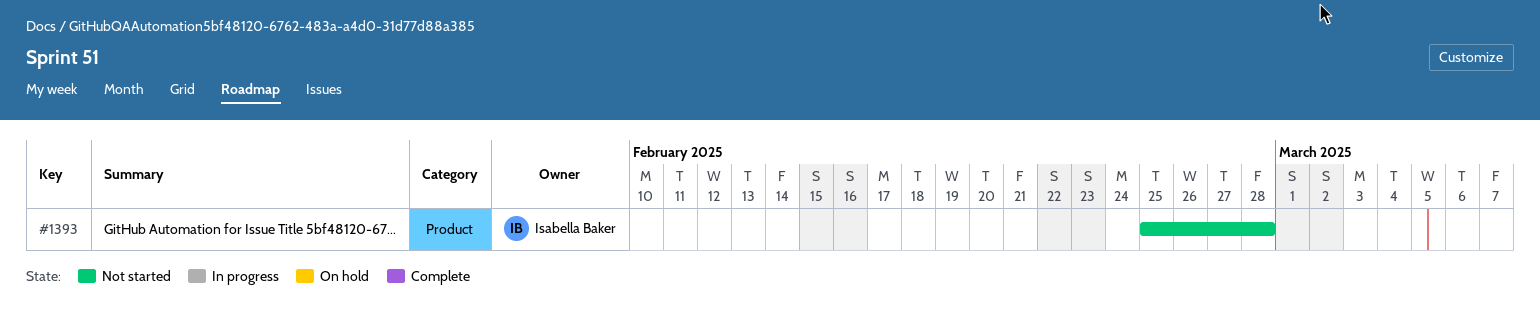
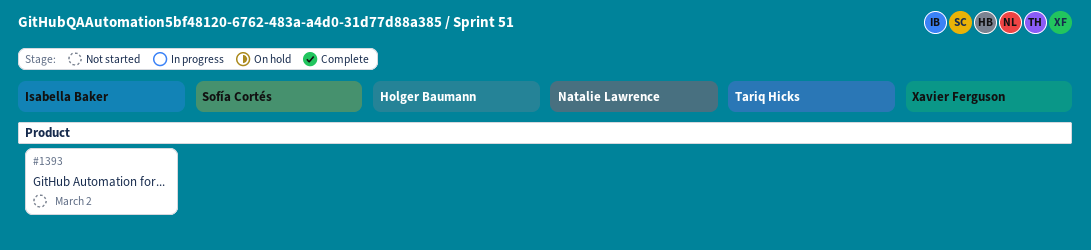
#1393, due: Feb 28 -> Mar 2

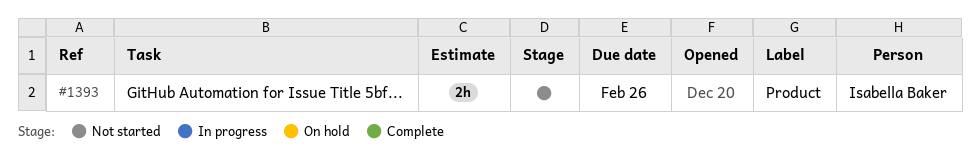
#1393, due: Mar 2 -> Feb 26

